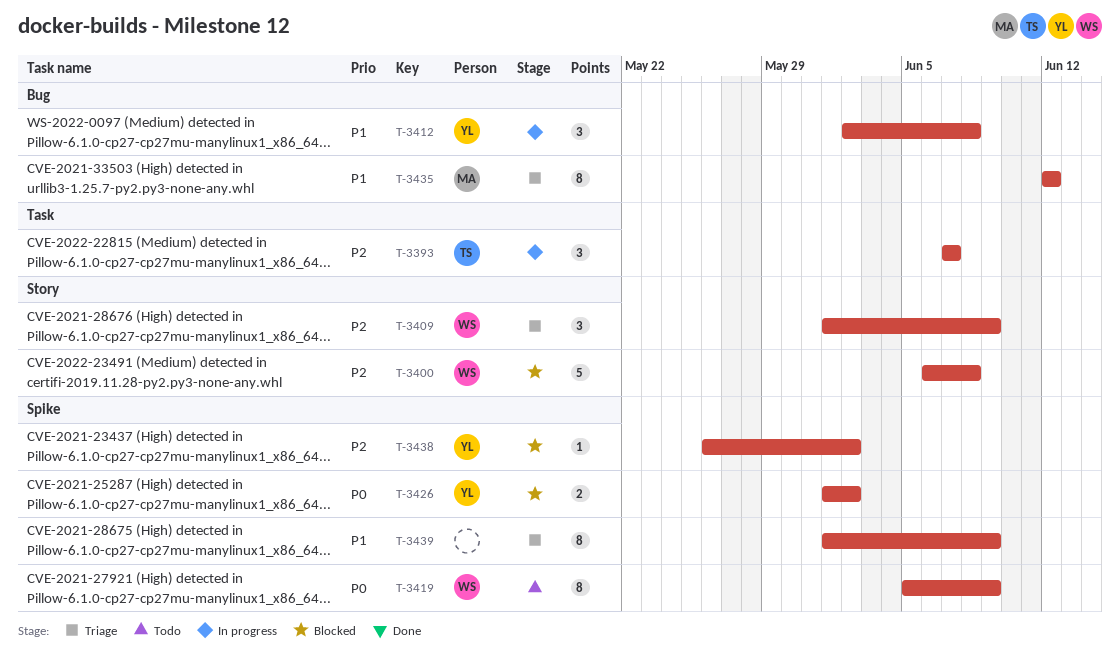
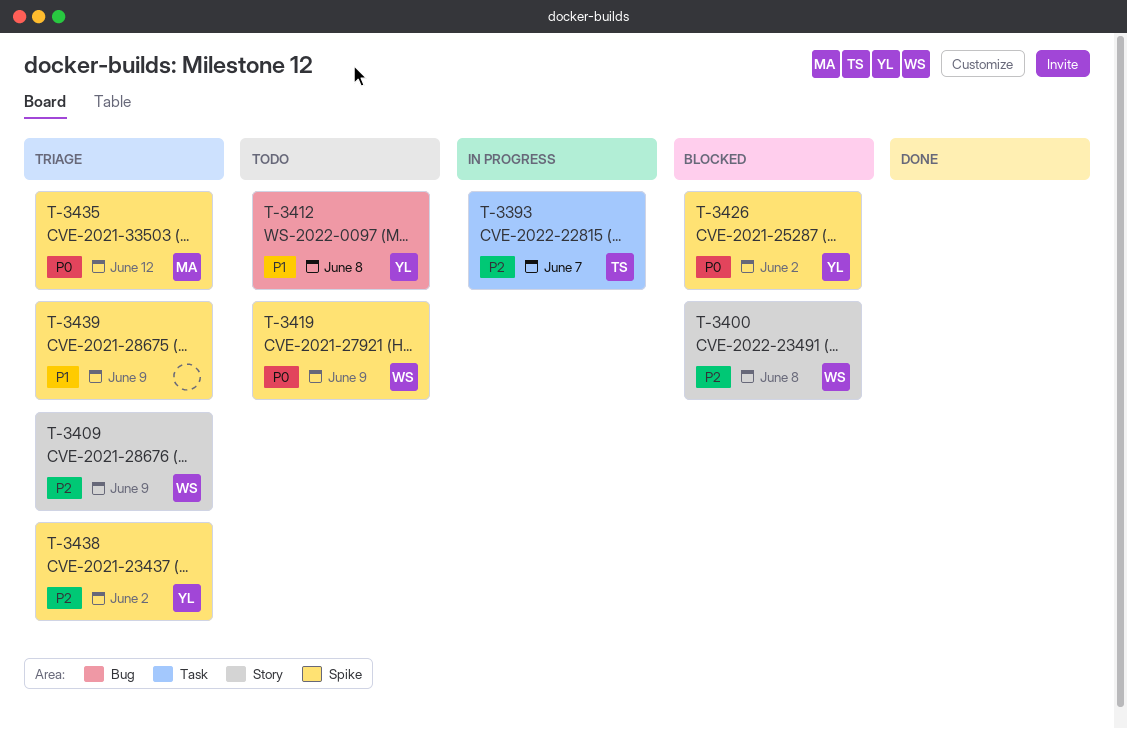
T-3412, status: In progress -> Todo
T-3435, priority: P1 -> P0
T-3435, label: Bug -> Spike
T-3438, status: Blocked -> Triage

